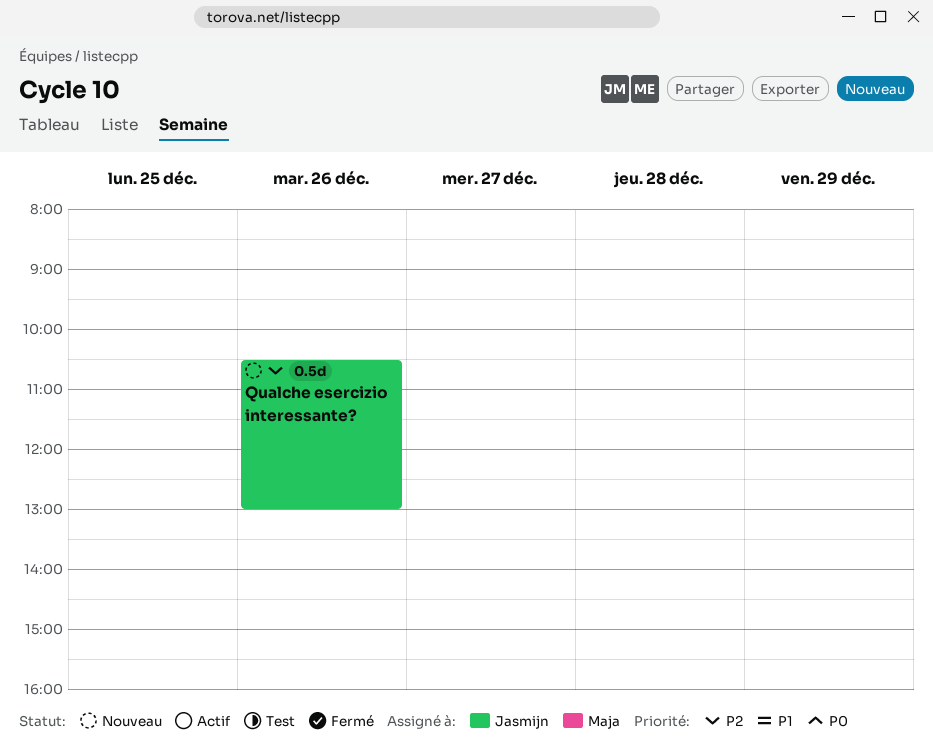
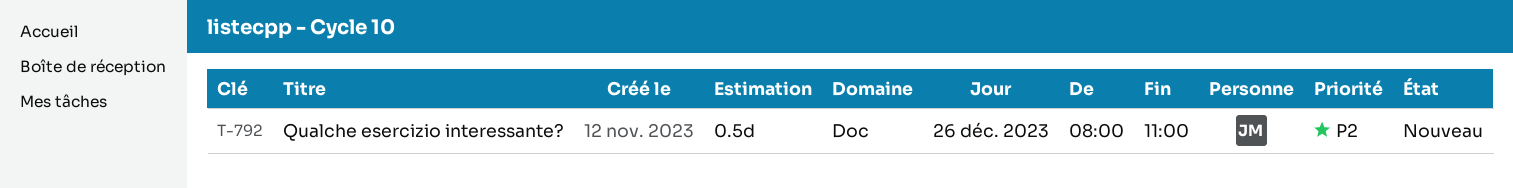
Qualche esercizio interessante?, begins: 10:30 -> 08:00
Qualche esercizio interessante?, ends: 13:00 -> 11:00

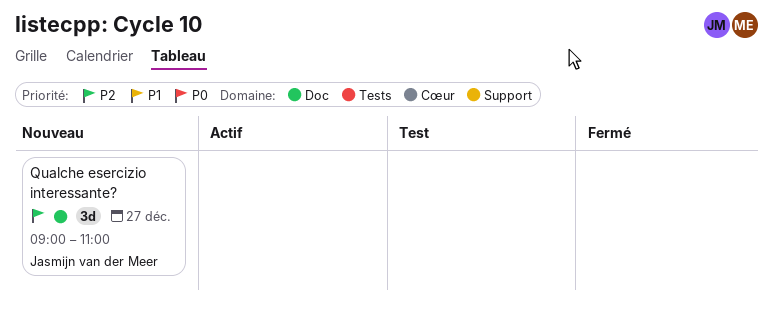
Qualche esercizio interessante?, estimate: 0.5d -> 3d
Qualche esercizio interessante?, day: Dec 26 -> Dec 27
Qualche esercizio interessante?, begins: 08:00 -> 09:00

